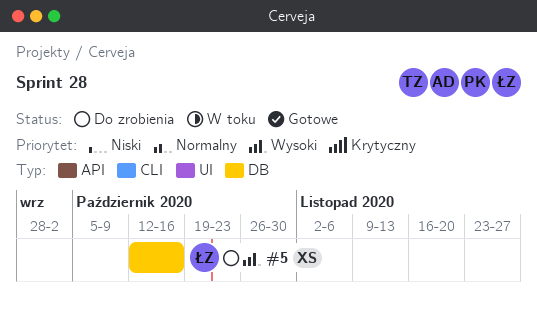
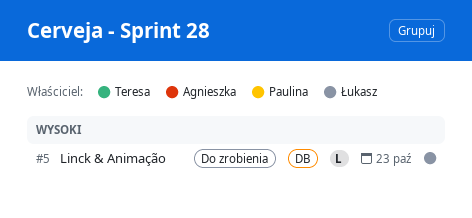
#5, estimate: XS -> L
#5, due: Oct 16 -> Oct 23

